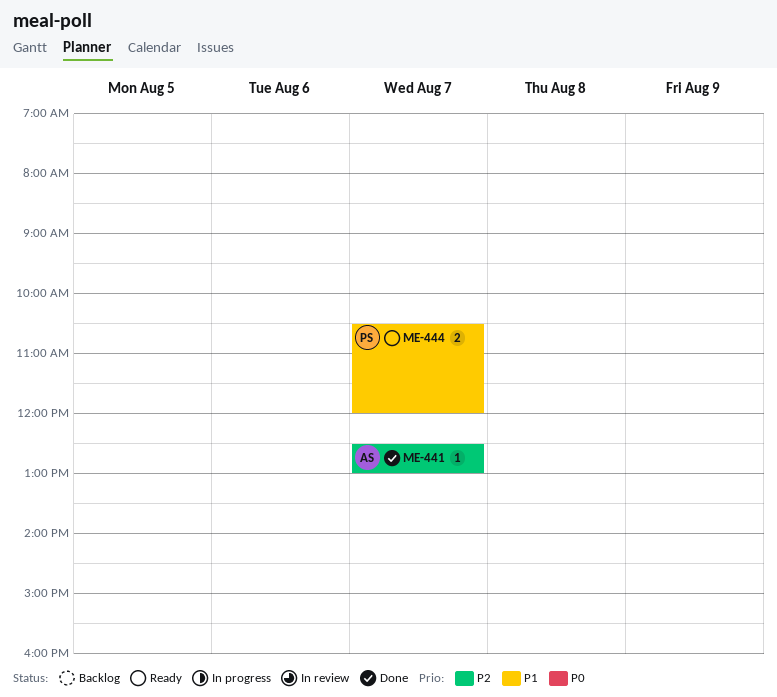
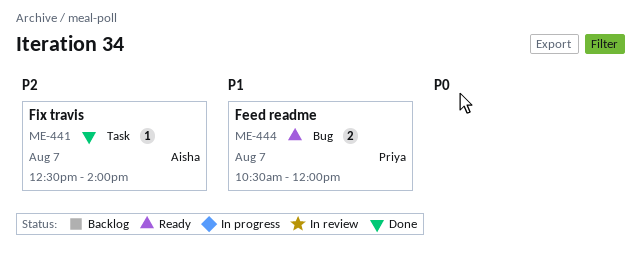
ME-441, ends: 13:00 -> 14:00

